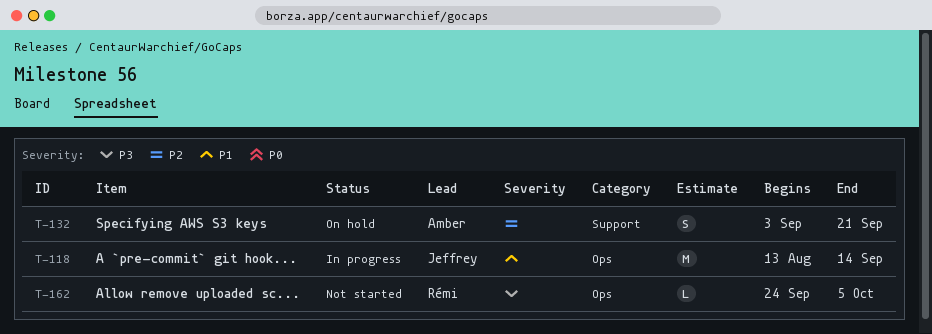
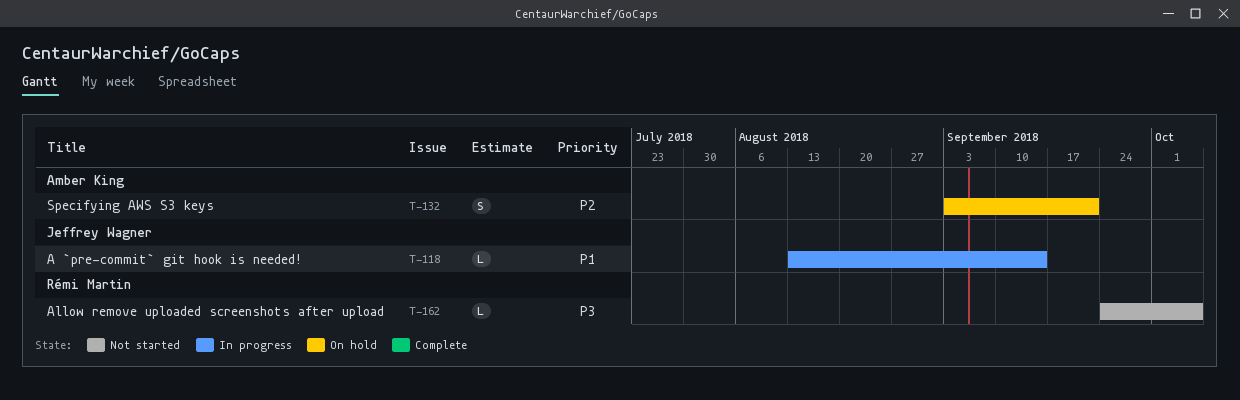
T-118, estimate: M -> L

